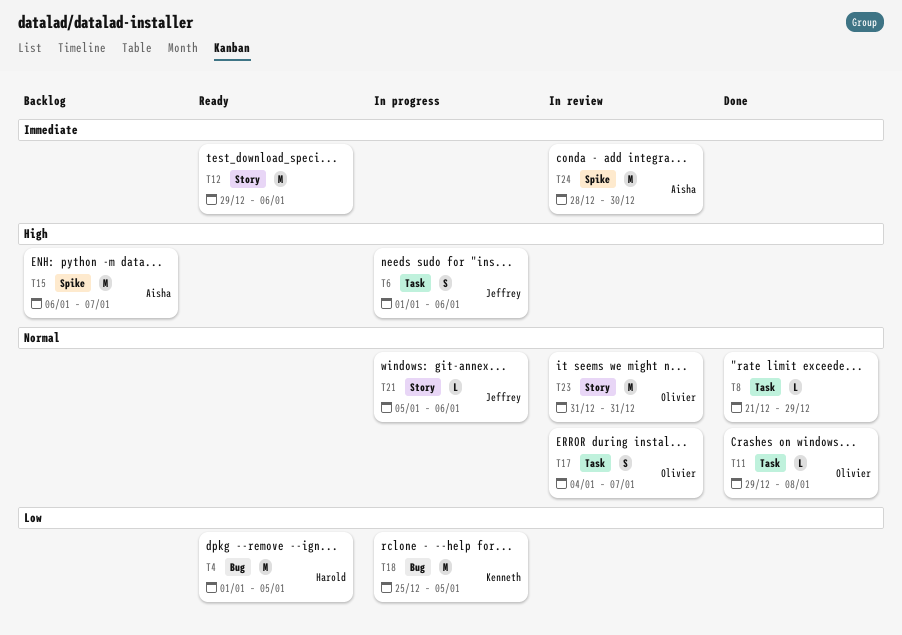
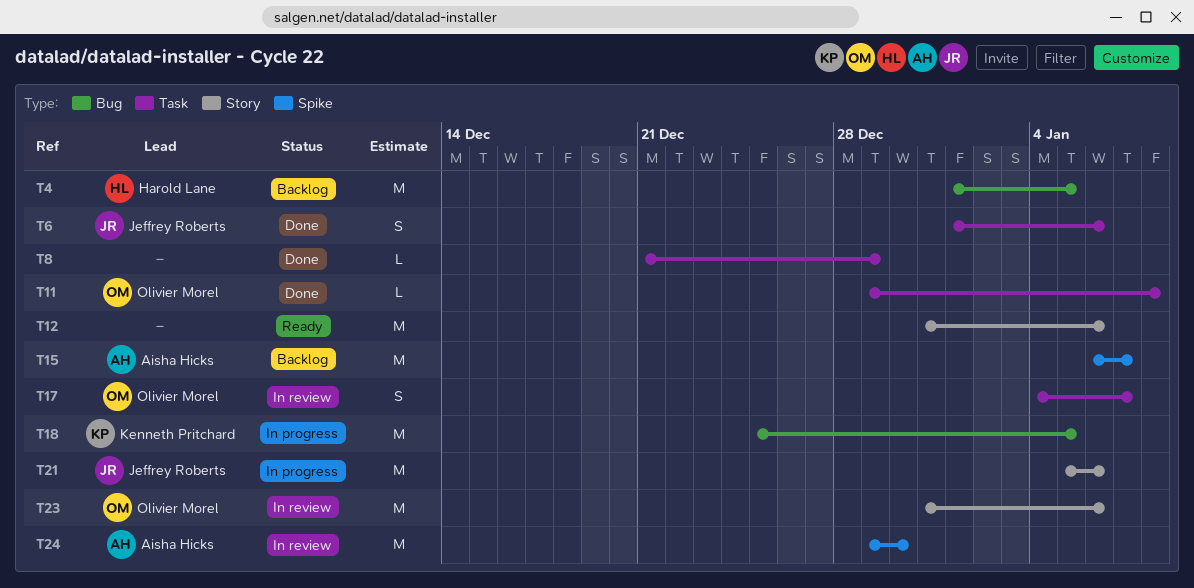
T4, status: Ready -> Backlog
T6, status: In progress -> Done
T12, start: Dec 29 -> Dec 31
T21, estimate: L -> M
T23, due: Dec 31 -> Jan 6
T24, start: Dec 28 -> Dec 29

